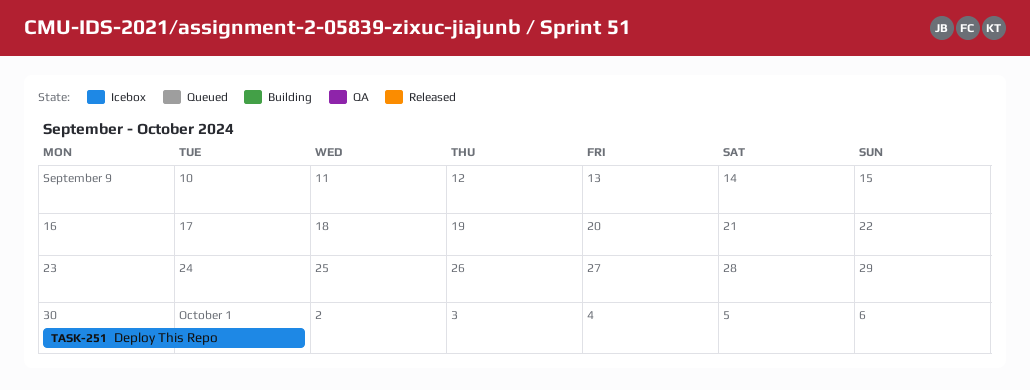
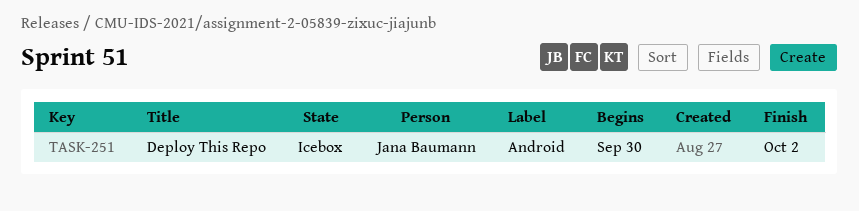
TASK-251, due: Oct 1 -> Oct 2

